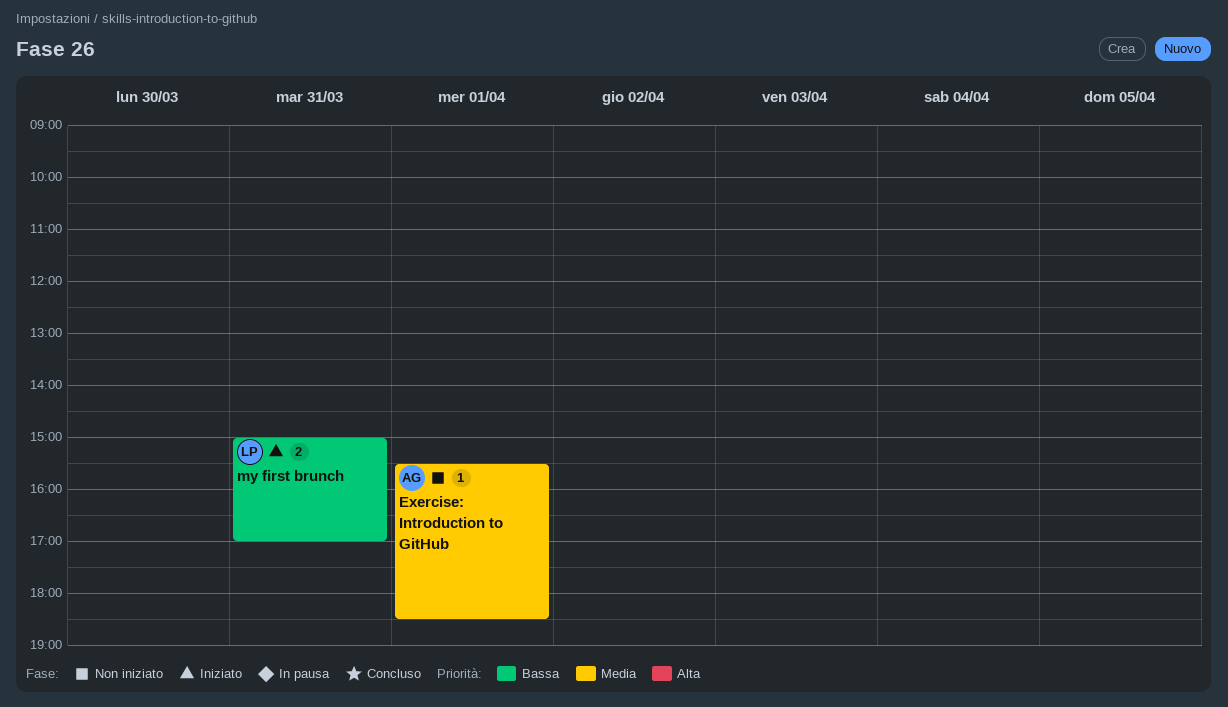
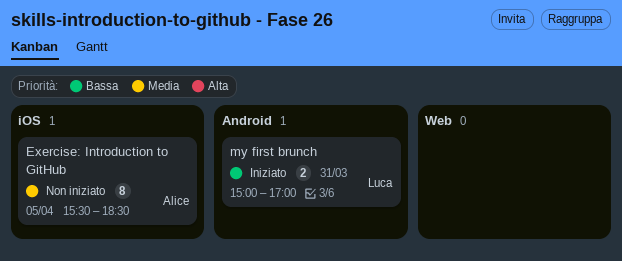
Exercise: Introduction to GitHub, estimate: 1 -> 8
Exercise: Introduction to GitHub, day: Apr 1 -> Apr 5

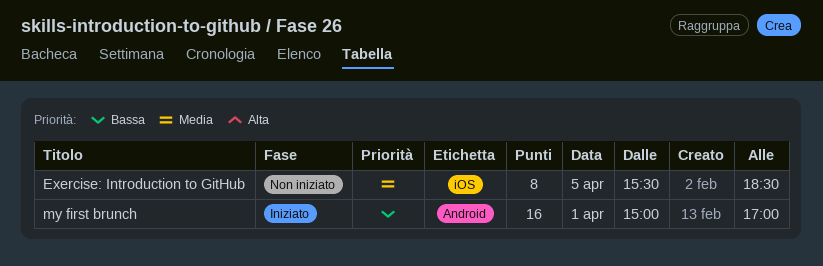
my first brunch, estimate: 2 -> 16
my first brunch, day: Mar 31 -> Apr 1

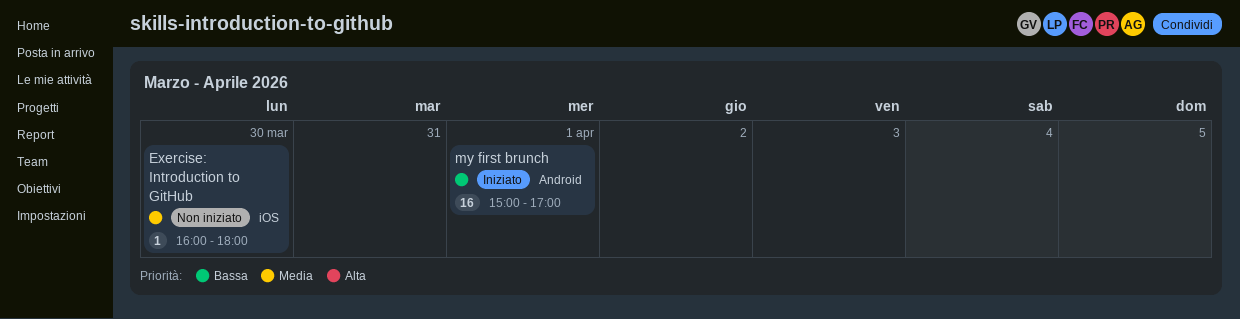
Exercise: Introduction to GitHub, estimate: 8 -> 1
Exercise: Introduction to GitHub, day: Apr 5 -> Mar 30
Exercise: Introduction to GitHub, begins: 15:30 -> 16:00
Exercise: Introduction to GitHub, ends: 18:30 -> 18:00

